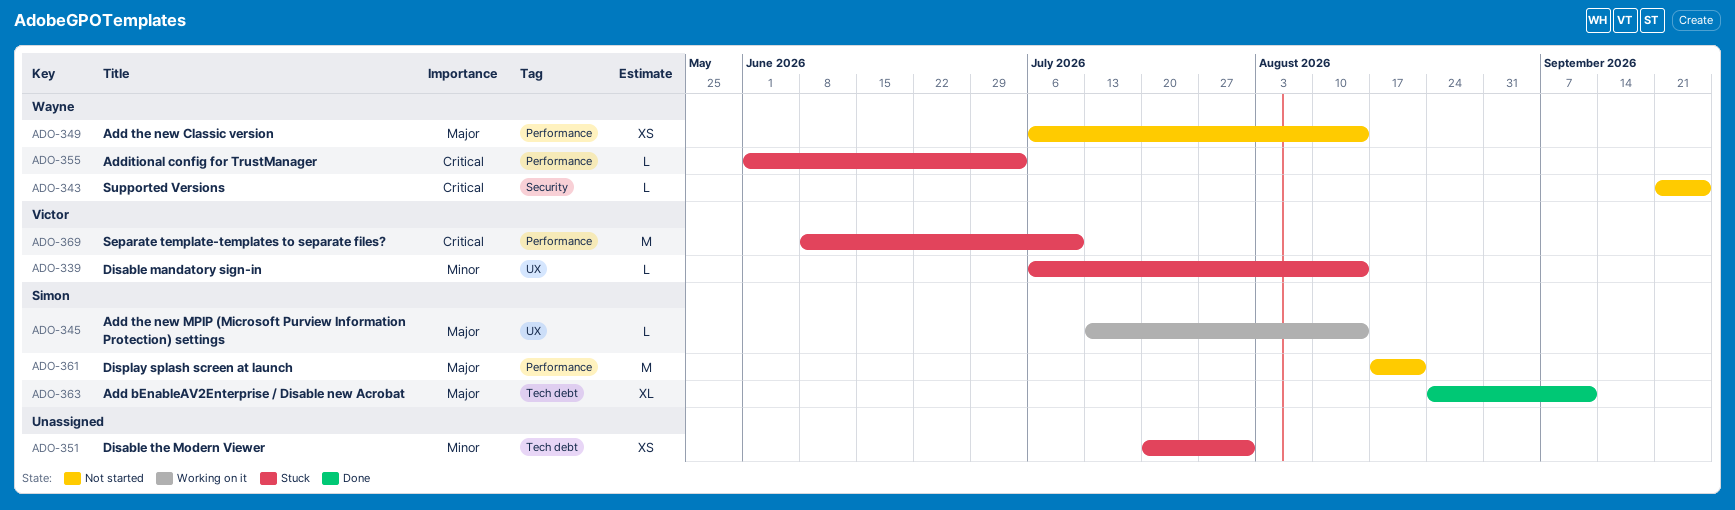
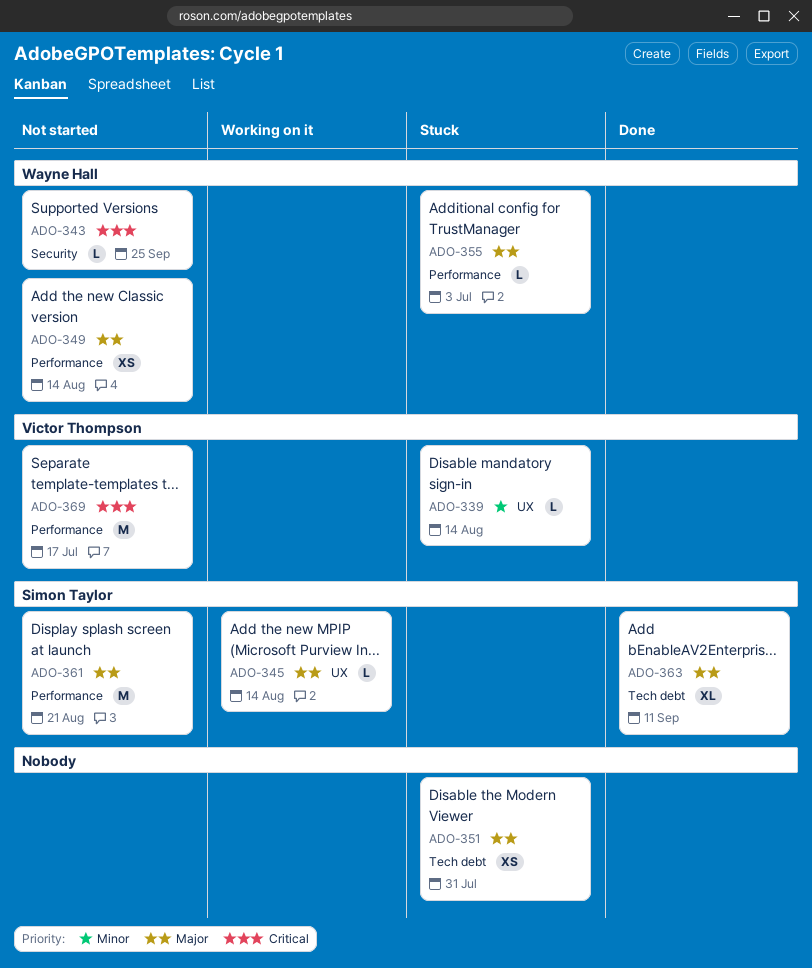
ADO-351, priority: Minor -> Major
ADO-355, priority: Critical -> Major
ADO-369, status: Stuck -> Not started
ADO-369, due: Jul 10 -> Jul 17

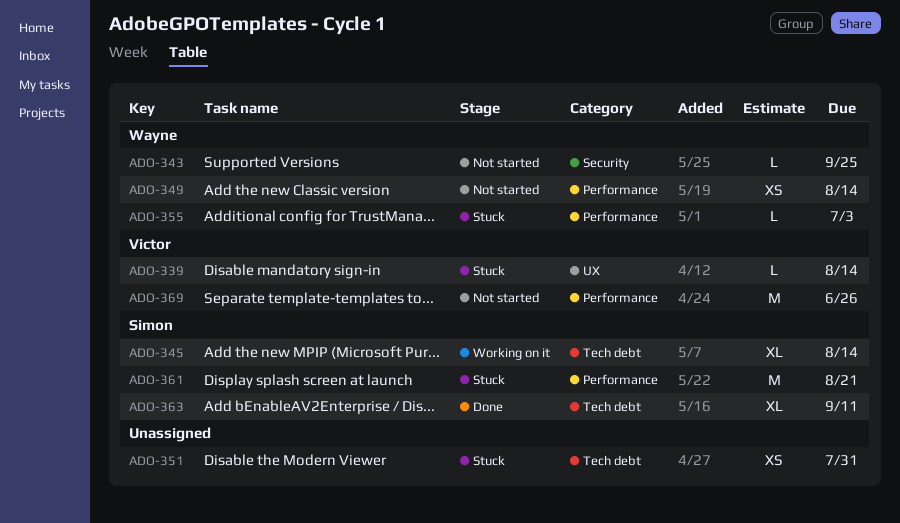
ADO-345, label: UX -> Tech debt
ADO-345, estimate: L -> XL
ADO-361, status: Not started -> Stuck
ADO-369, due: Jul 17 -> Jun 26

